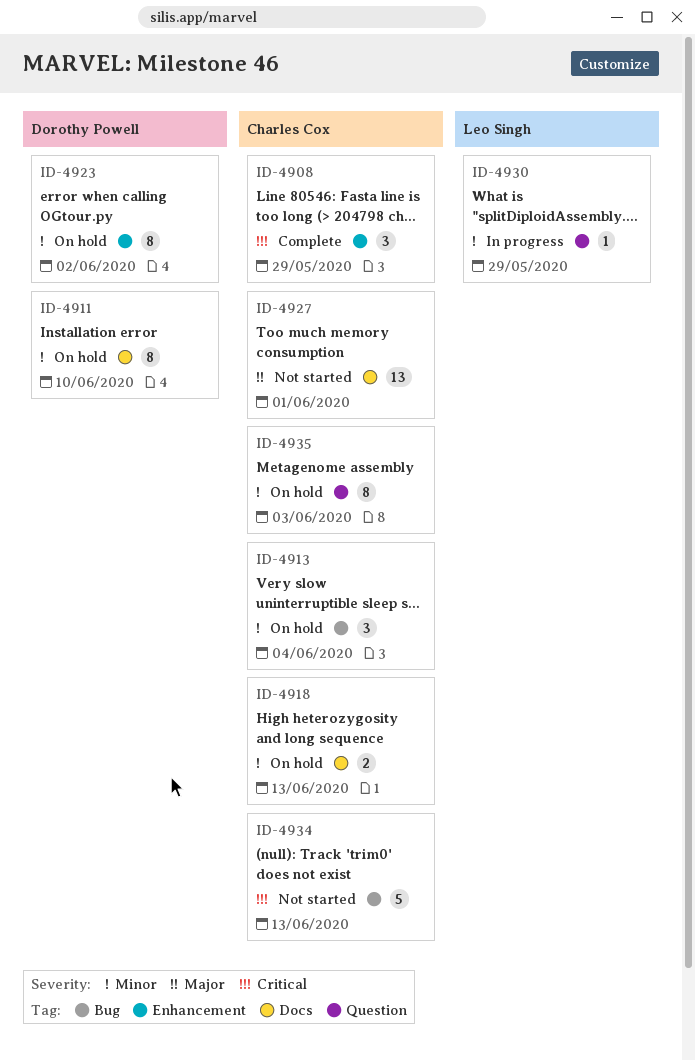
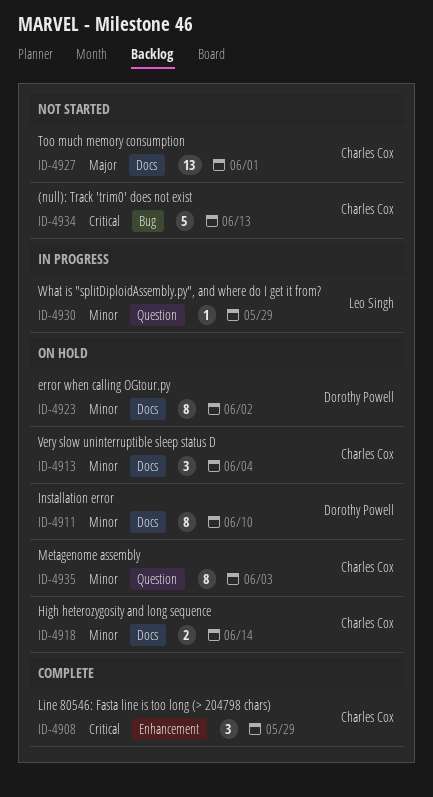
ID-4913, label: Bug -> Docs
ID-4918, due: Jun 13 -> Jun 14
ID-4923, label: Enhancement -> Docs

